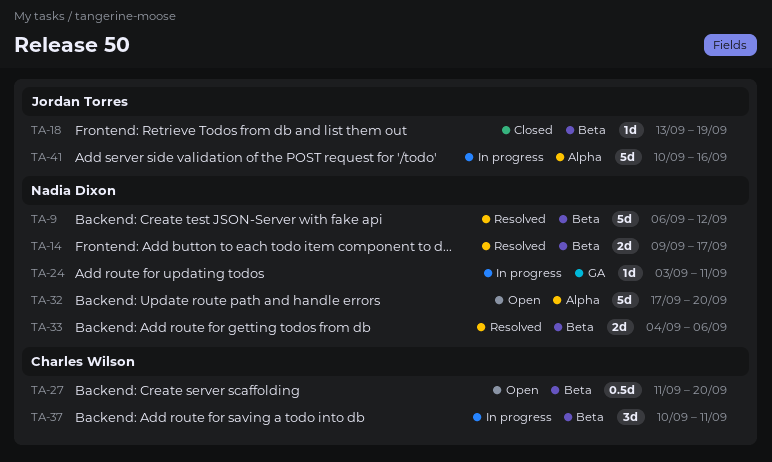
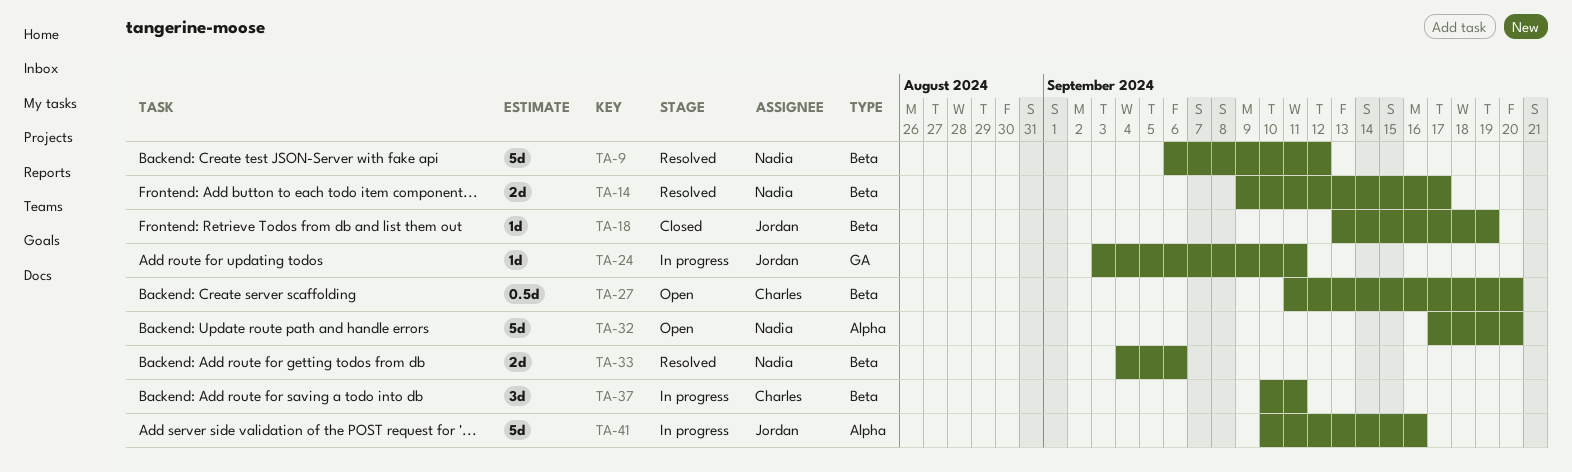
TA-24, owner: Nadia Dixon -> Jordan Torres

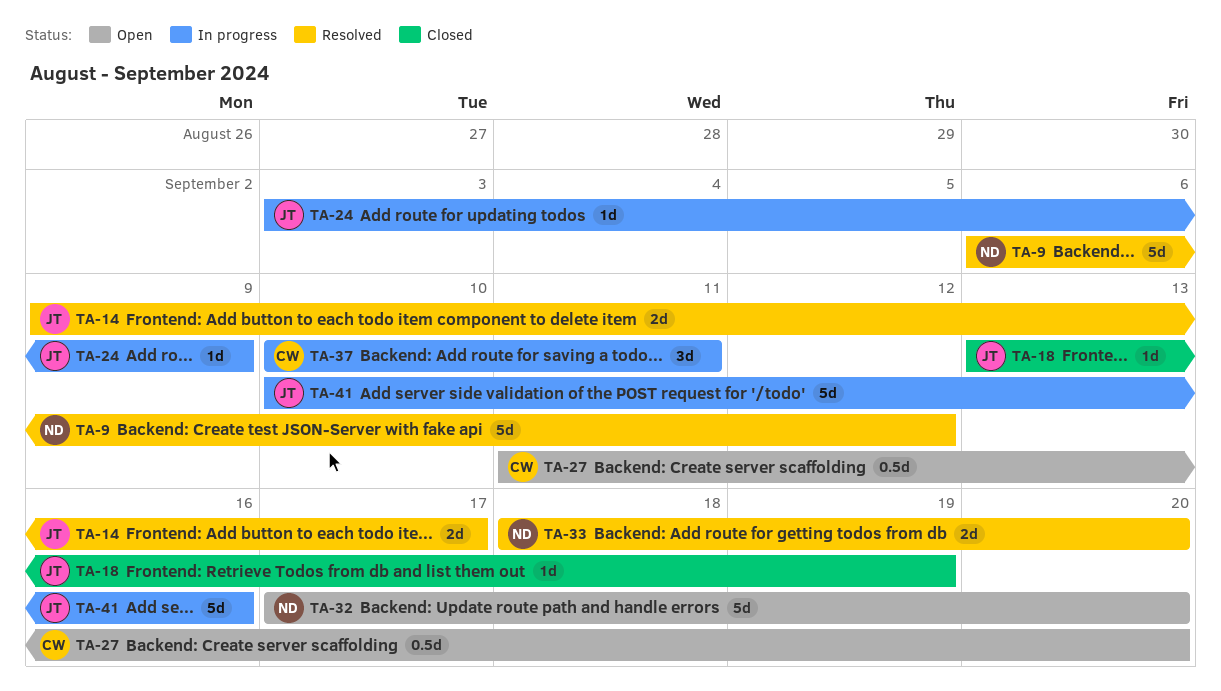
TA-14, owner: Nadia -> Jordan
TA-24, due: Sep 11 -> Sep 9
TA-33, start: Sep 4 -> Sep 18
TA-33, due: Sep 6 -> Sep 20

